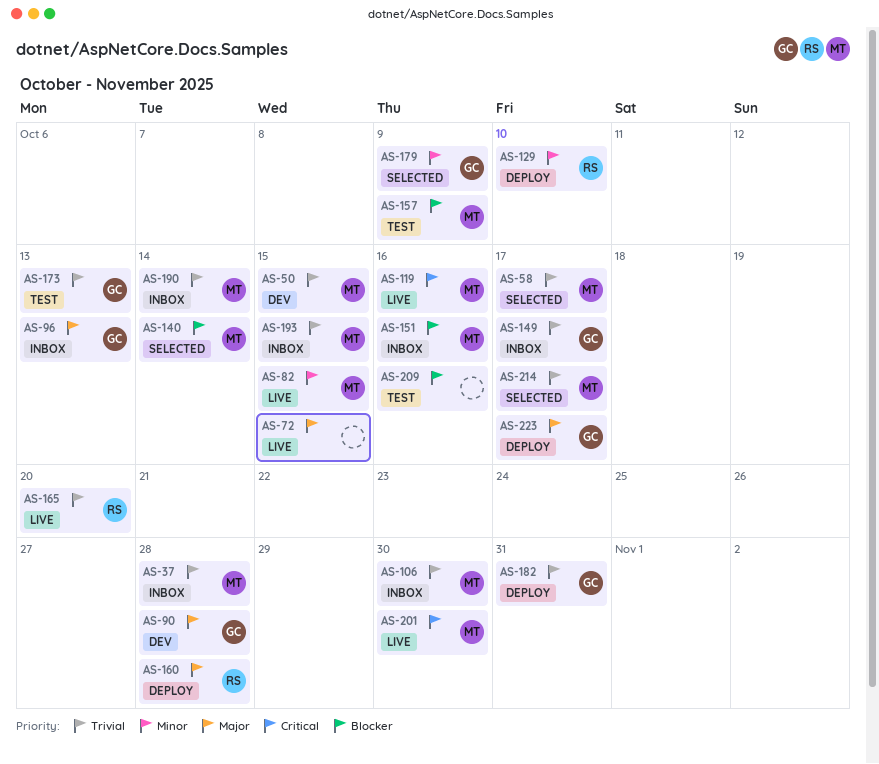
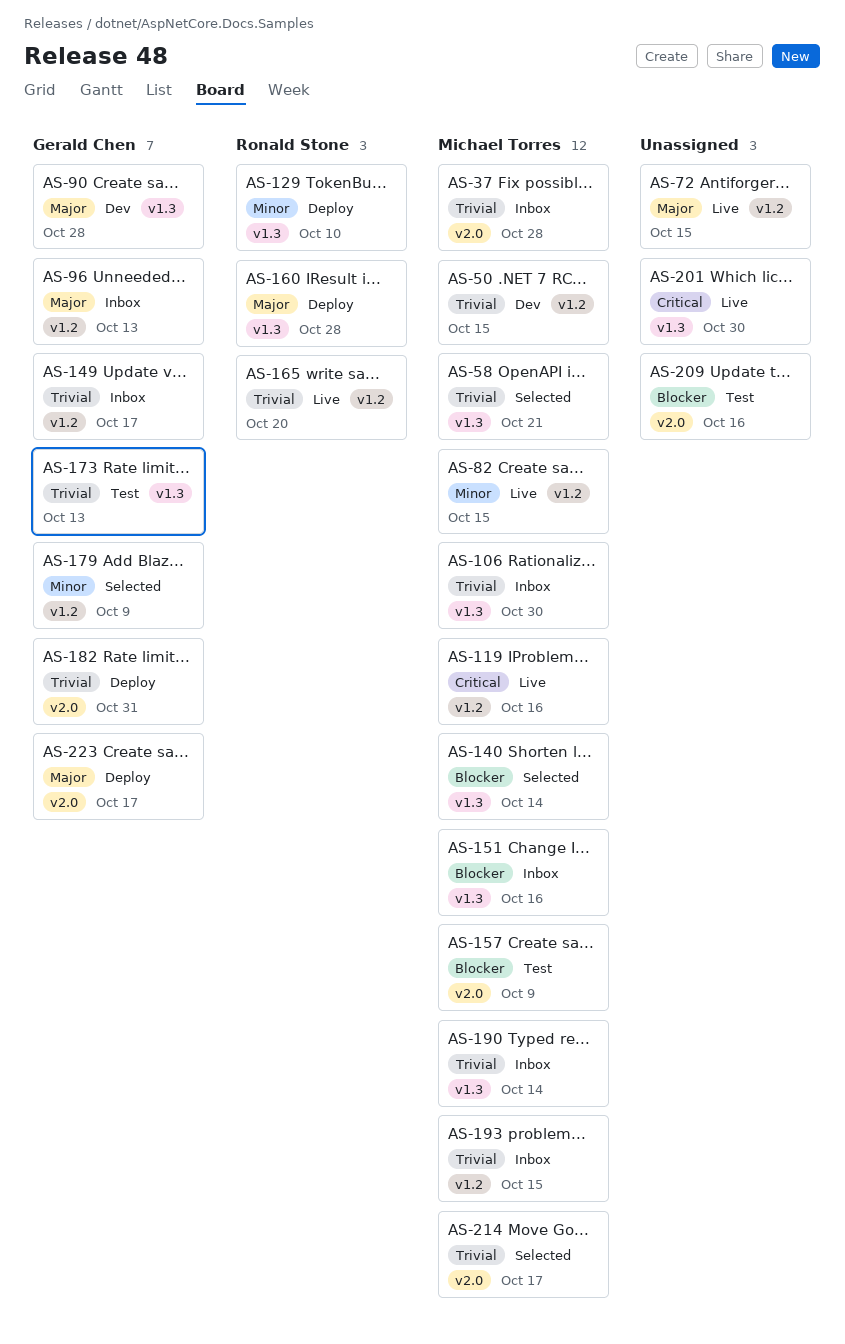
AS-58, due: Oct 17 -> Oct 21
AS-201, owner: Michael Torres -> none

